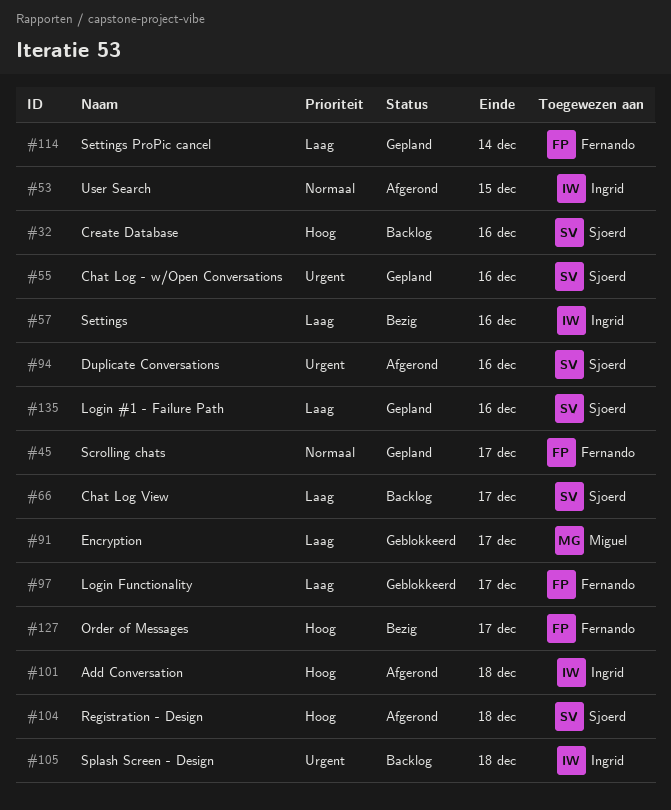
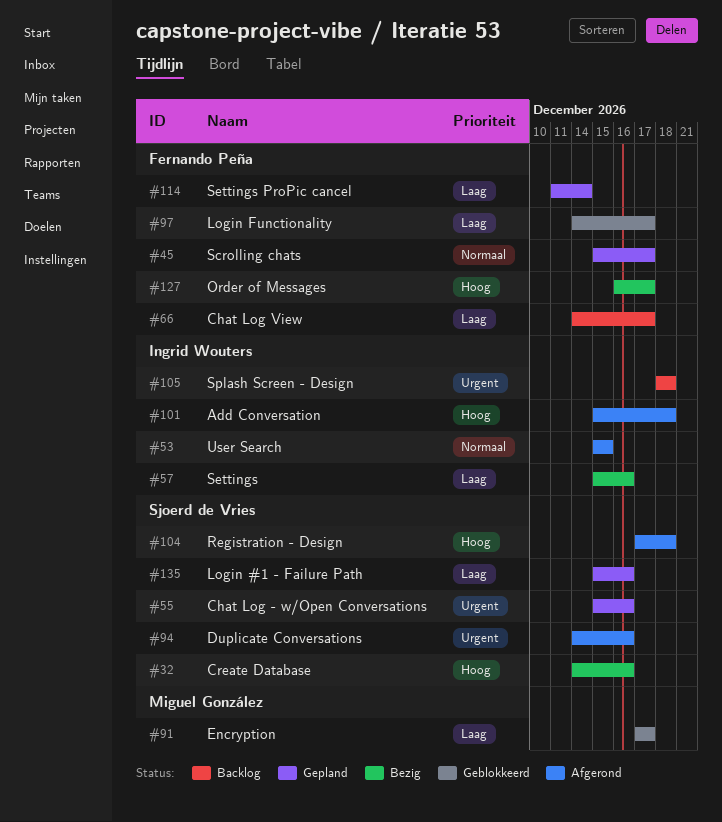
#32, status: Backlog -> Bezig
#66, owner: Sjoerd de Vries -> Fernando Peña

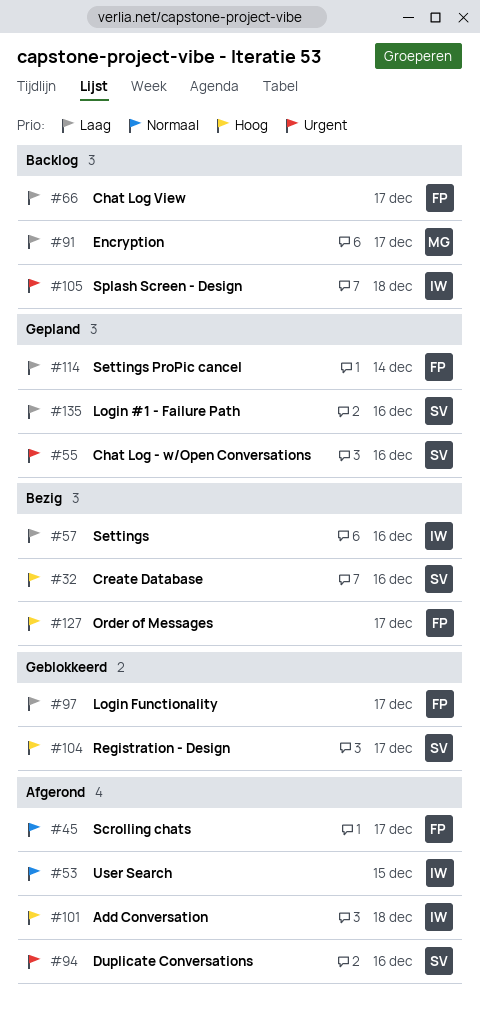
#45, status: Gepland -> Afgerond
#91, status: Geblokkeerd -> Backlog
#104, status: Afgerond -> Geblokkeerd
#104, due: Dec 18 -> Dec 17

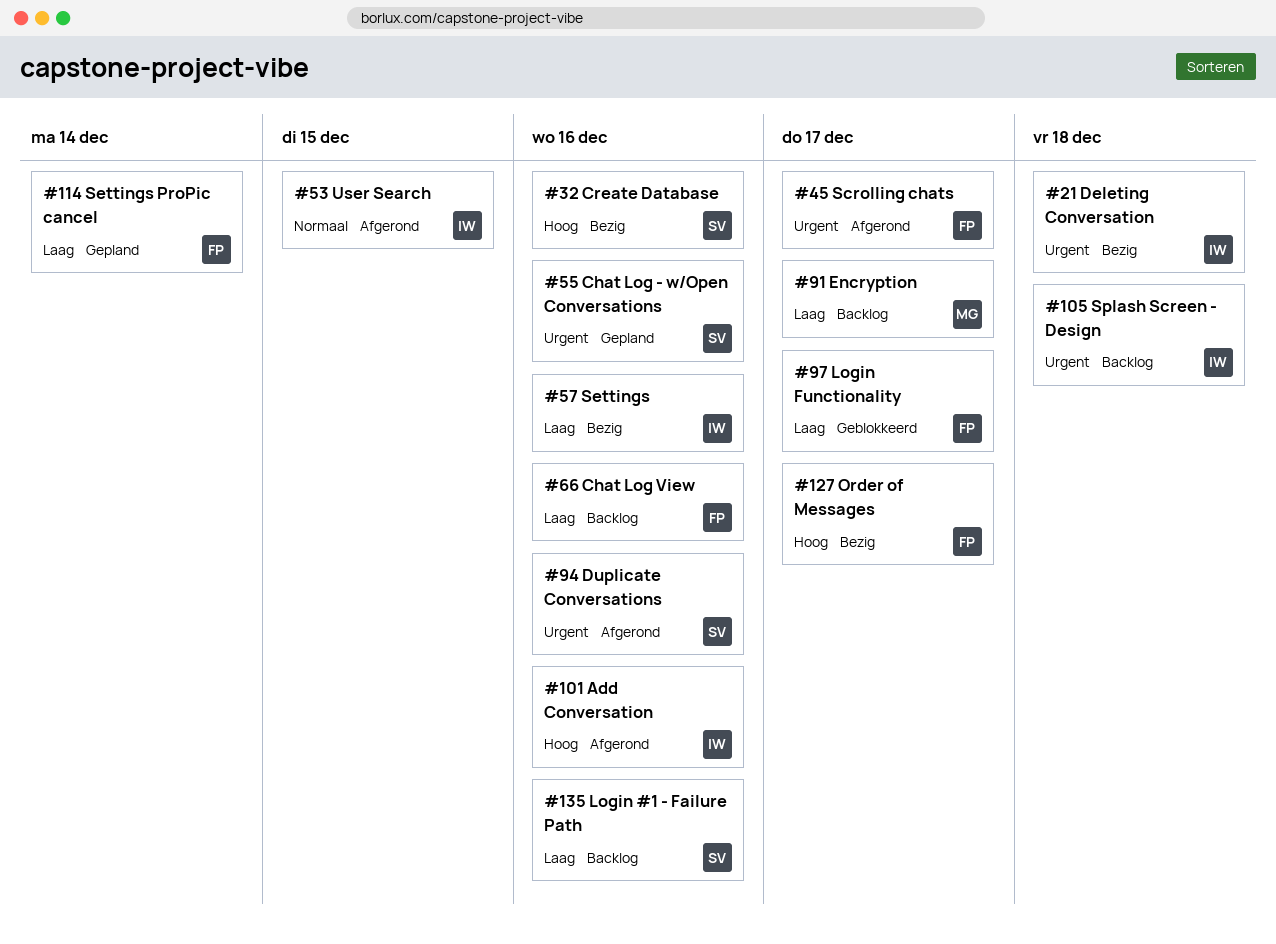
#21: none -> present
#45, priority: Normaal -> Urgent
#66, due: Dec 17 -> Dec 16
#101, due: Dec 18 -> Dec 16
#104: present -> none
#135, status: Gepland -> Backlog

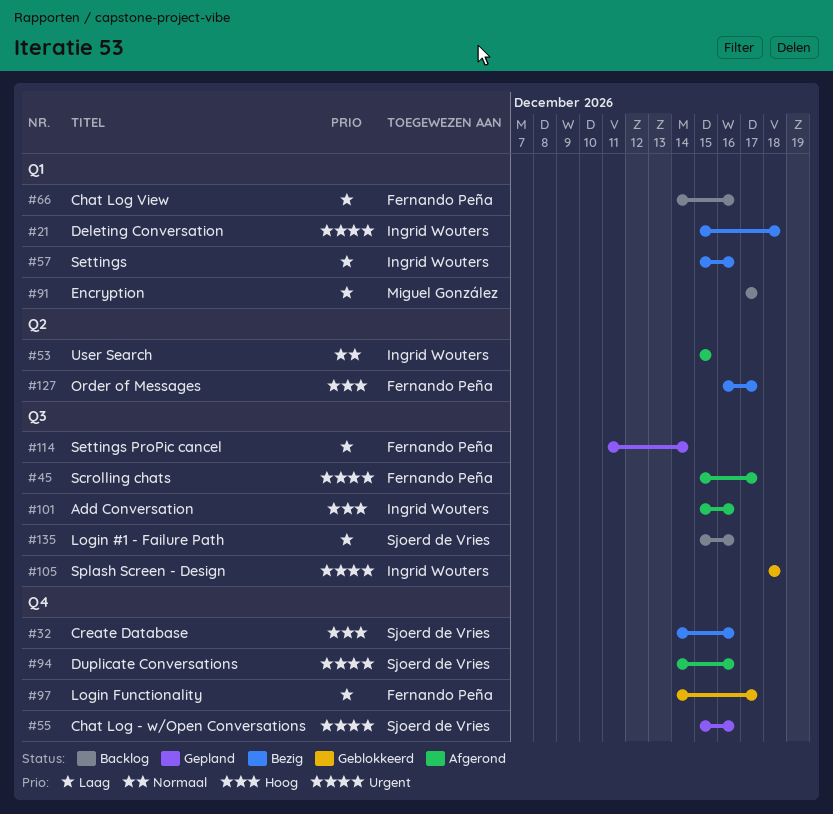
#105, status: Backlog -> Geblokkeerd

